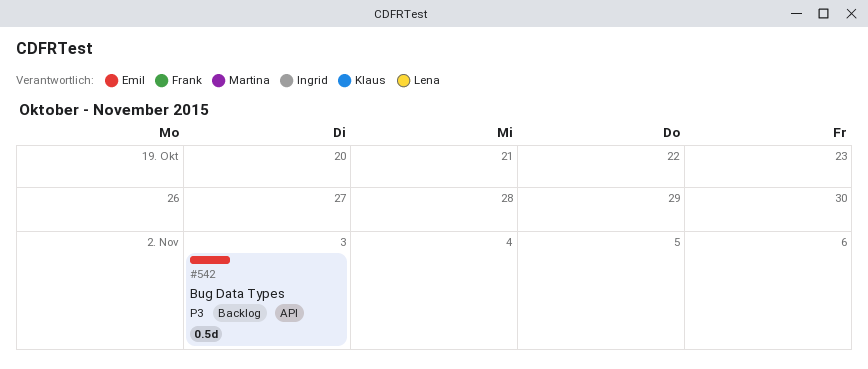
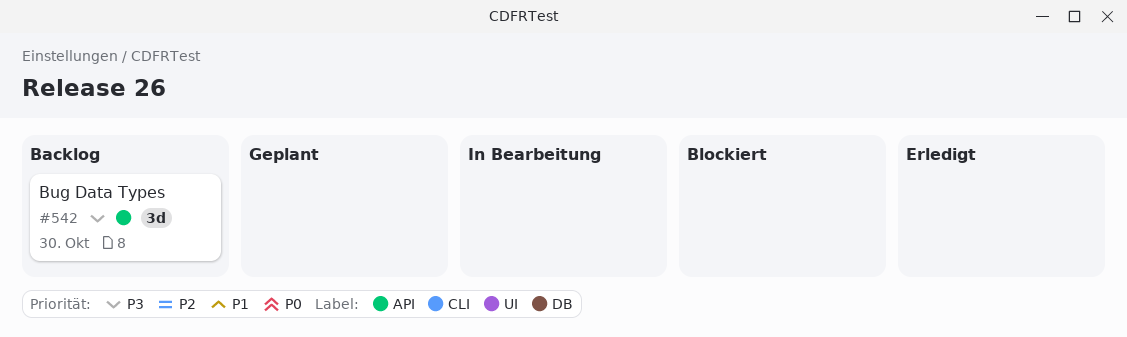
#542, estimate: 0.5d -> 3d
#542, due: Nov 3 -> Oct 30

